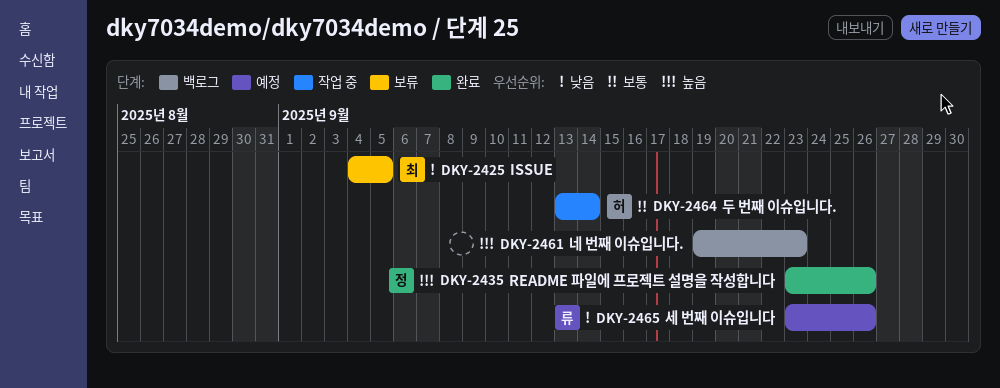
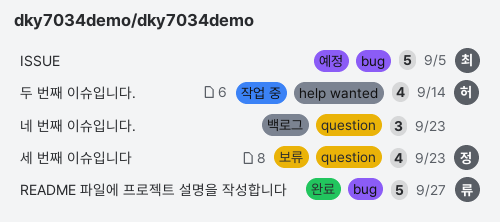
ISSUE, status: 보류 -> 예정
README 파일에 프로젝트 설명을 작성합니다, owner: 정 -> 류
README 파일에 프로젝트 설명을 작성합니다, due: Sep 26 -> Sep 27
세 번째 이슈입니다, status: 예정 -> 보류
세 번째 이슈입니다, owner: 류 -> 정
세 번째 이슈입니다, due: Sep 26 -> Sep 23

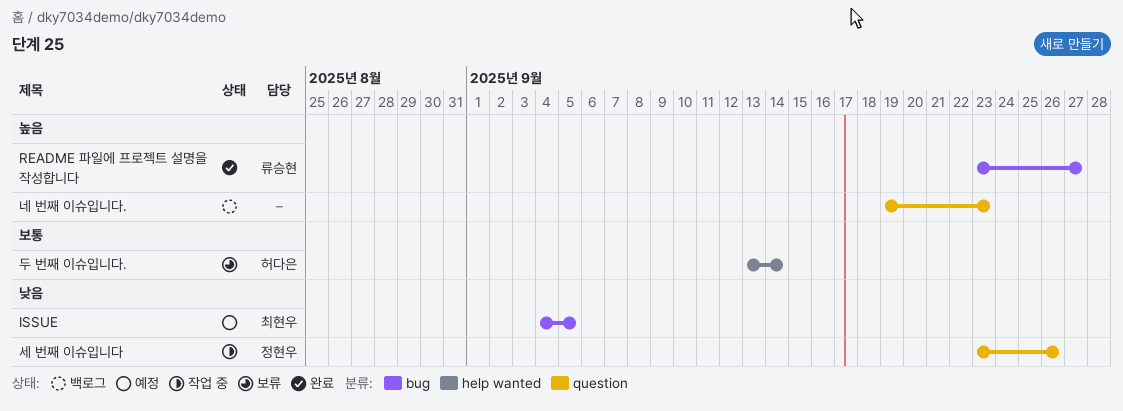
두 번째 이슈입니다., status: 작업 중 -> 보류
세 번째 이슈입니다, status: 보류 -> 작업 중
세 번째 이슈입니다, due: Sep 23 -> Sep 26

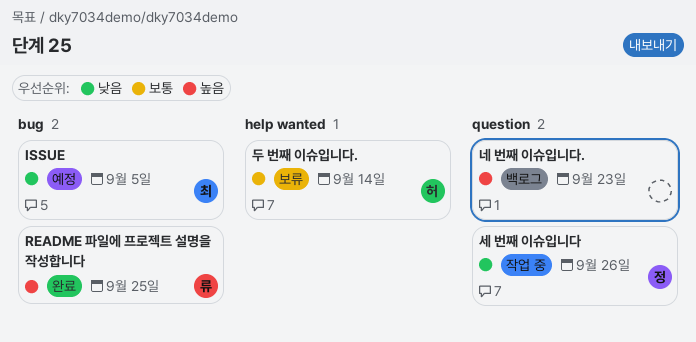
README 파일에 프로젝트 설명을 작성합니다, due: Sep 27 -> Sep 25

